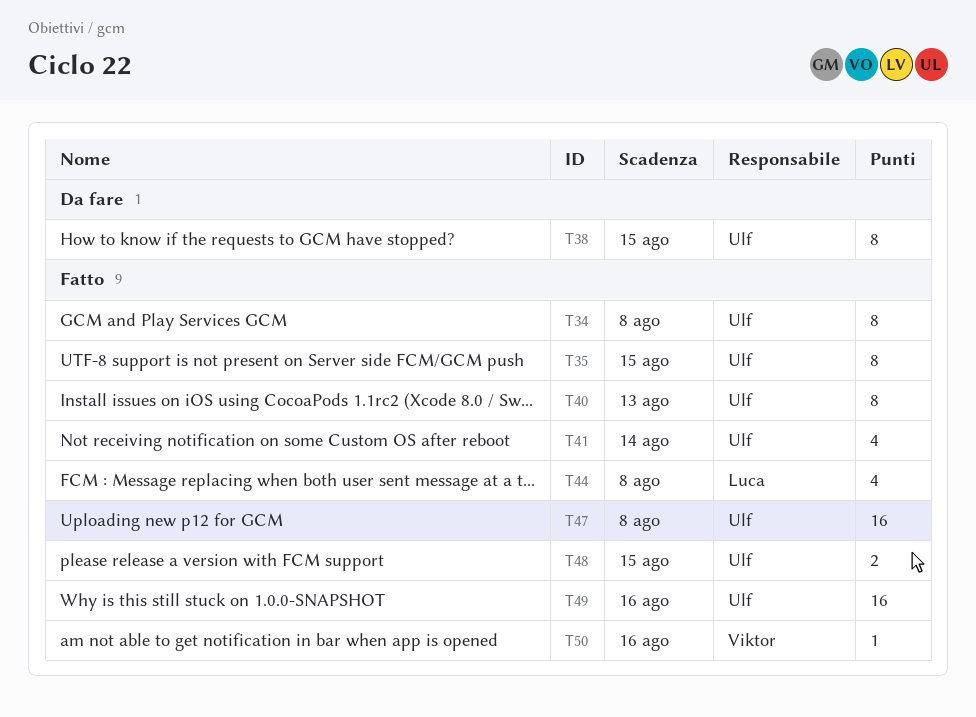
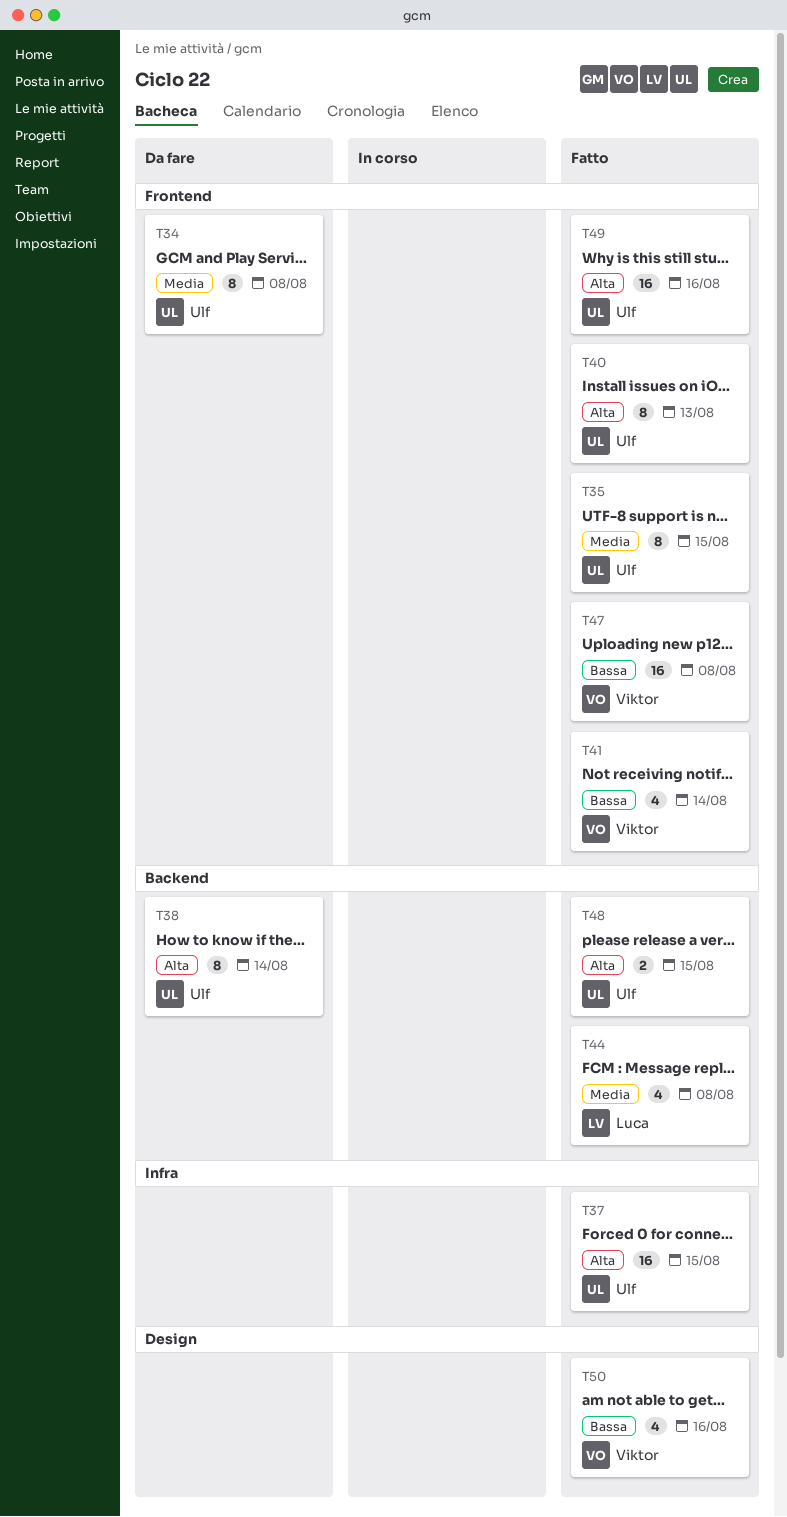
T34, status: Fatto -> Da fare
T37: none -> present
T38, due: Aug 15 -> Aug 14
T41, owner: Ulf -> Viktor
T47, owner: Ulf -> Viktor
T50, estimate: 1 -> 4

